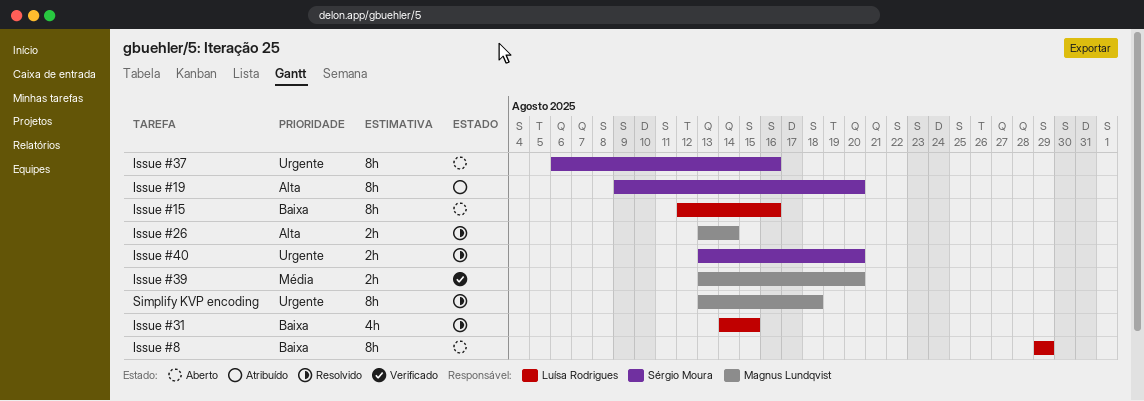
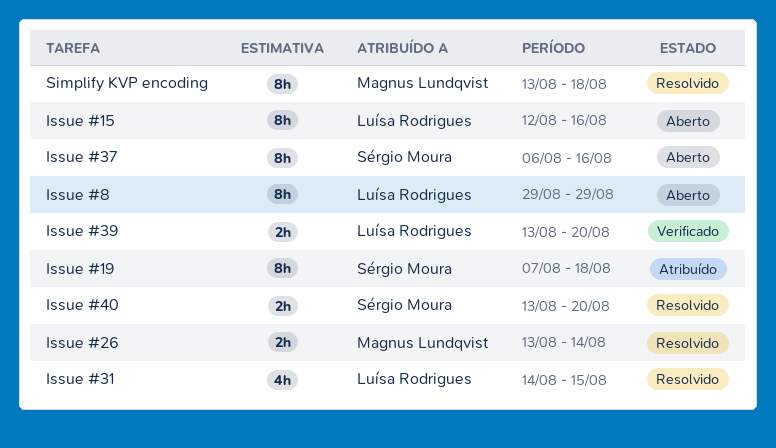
Issue #19, start: Aug 9 -> Aug 7
Issue #19, due: Aug 20 -> Aug 18
Issue #39, owner: Magnus Lundqvist -> Luísa Rodrigues

